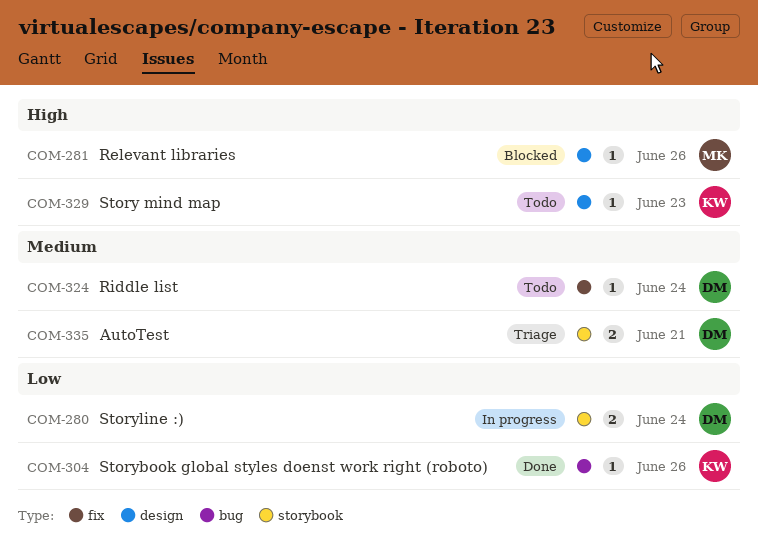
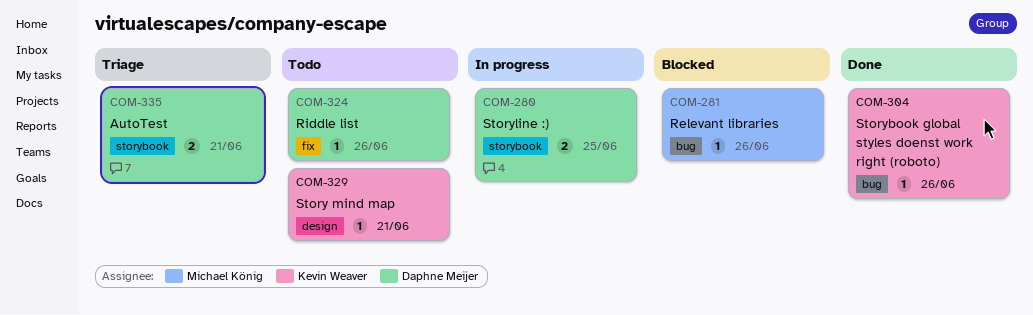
COM-280, due: Jun 24 -> Jun 25
COM-281, label: design -> bug
COM-324, due: Jun 24 -> Jun 26
COM-329, due: Jun 23 -> Jun 21

